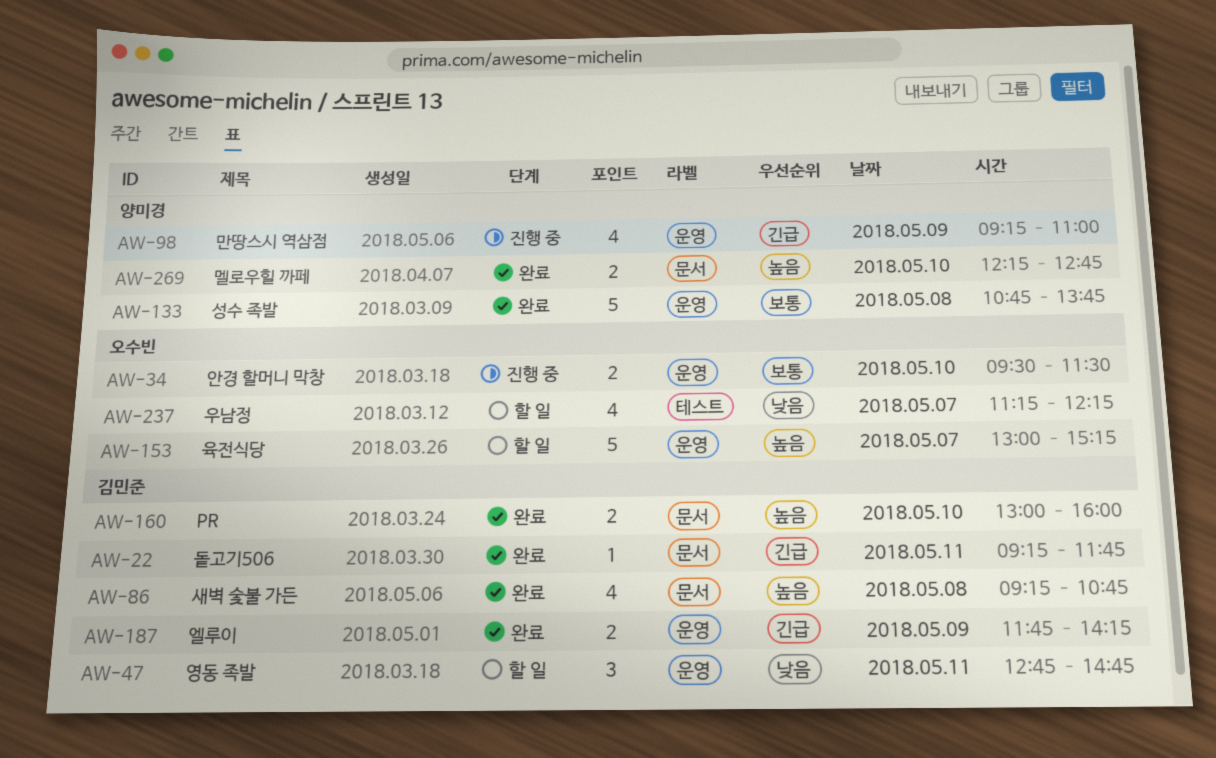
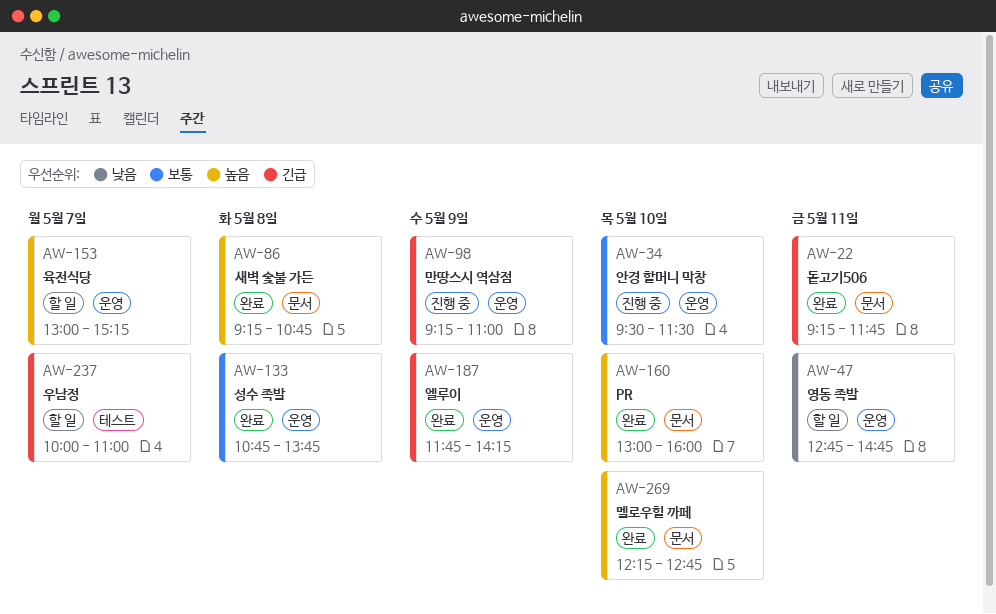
AW-237, priority: 낮음 -> 긴급
AW-237, begins: 11:15 -> 10:00
AW-237, ends: 12:15 -> 11:00

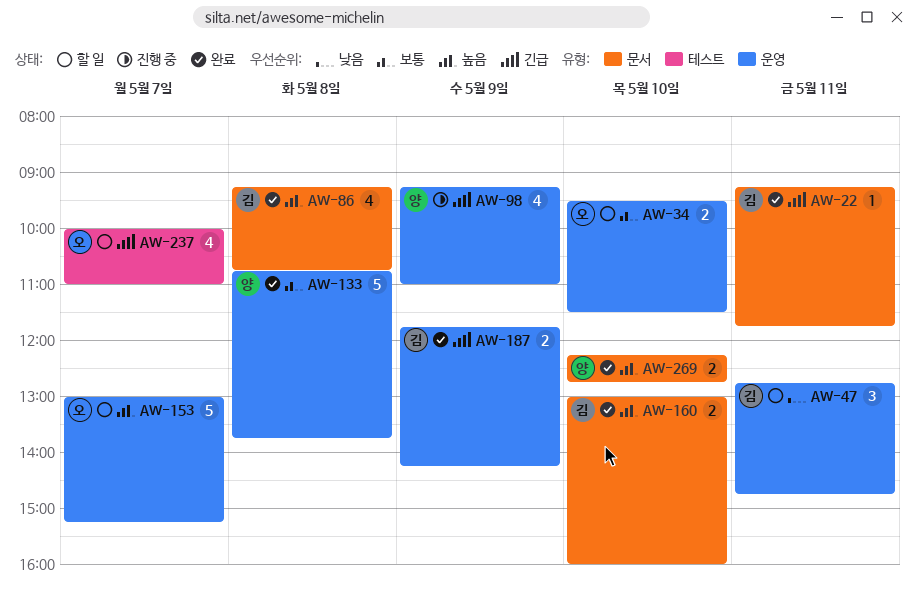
AW-34, status: 진행 중 -> 할 일

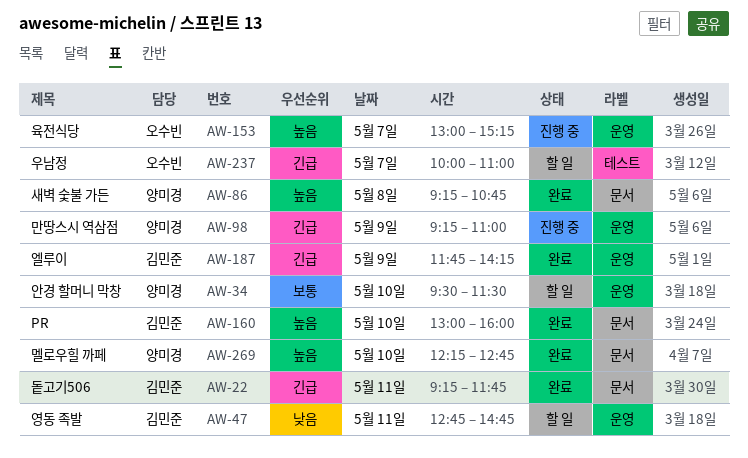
AW-34, owner: 오수빈 -> 양미경
AW-86, owner: 김민준 -> 양미경
AW-133: present -> none
AW-153, status: 할 일 -> 진행 중

